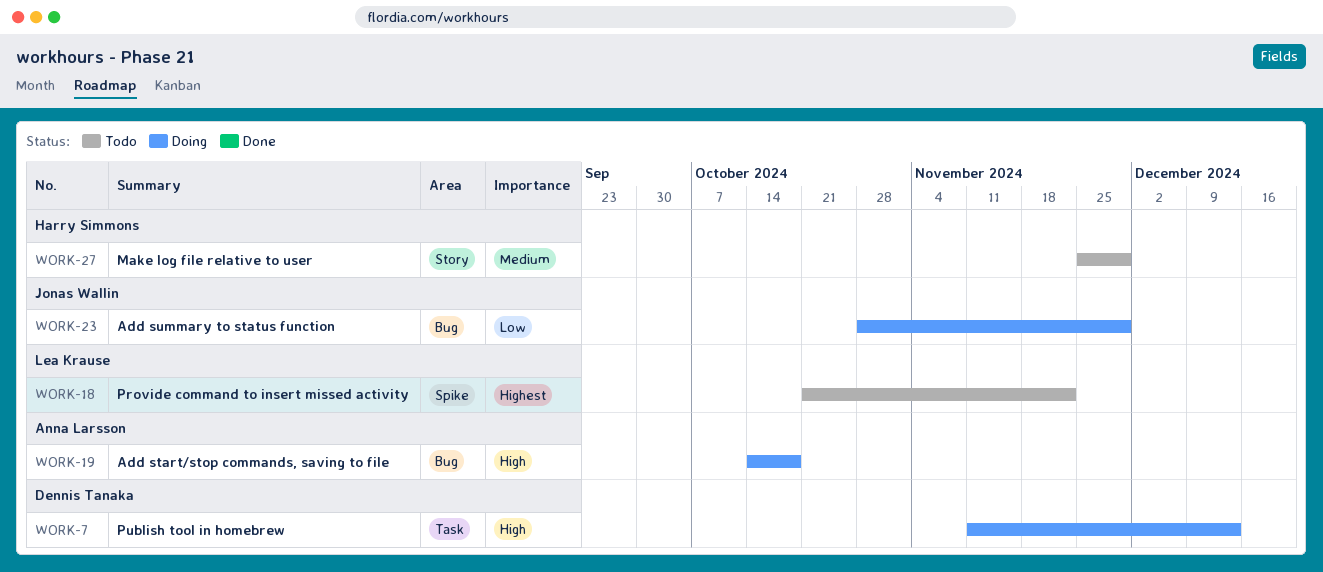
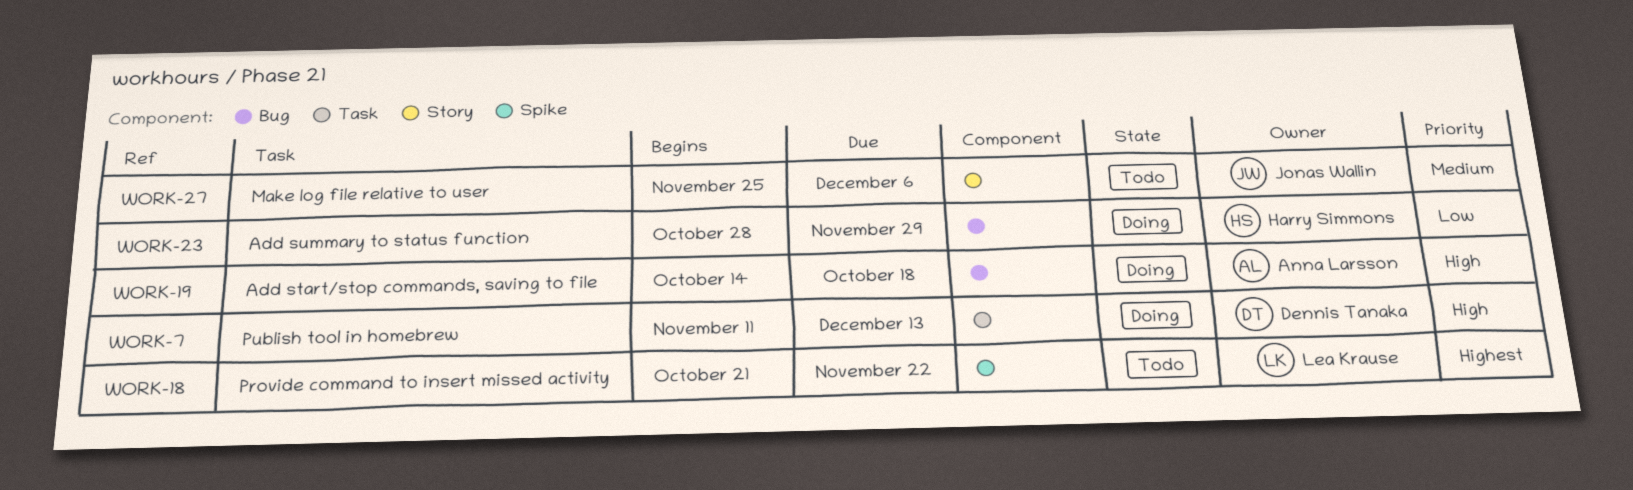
WORK-23, owner: Jonas Wallin -> Harry Simmons
WORK-27, owner: Harry Simmons -> Jonas Wallin
WORK-27, due: Nov 29 -> Dec 6

